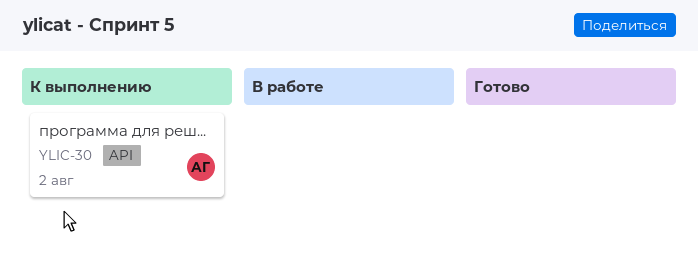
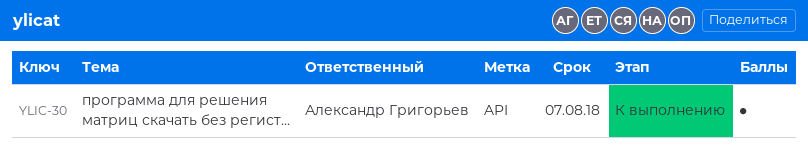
YLIC-30, due: Aug 2 -> Aug 7

